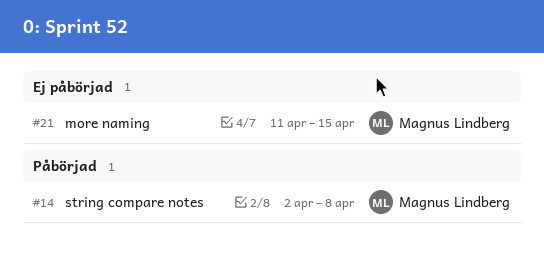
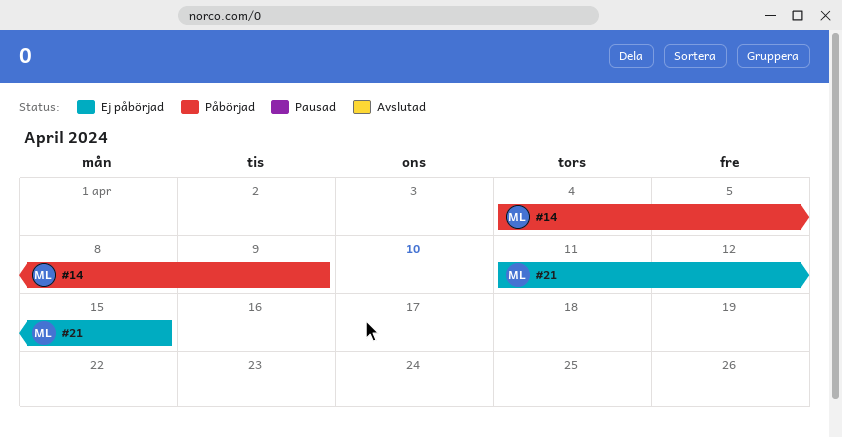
#14, start: Apr 2 -> Apr 4
#14, due: Apr 8 -> Apr 9

